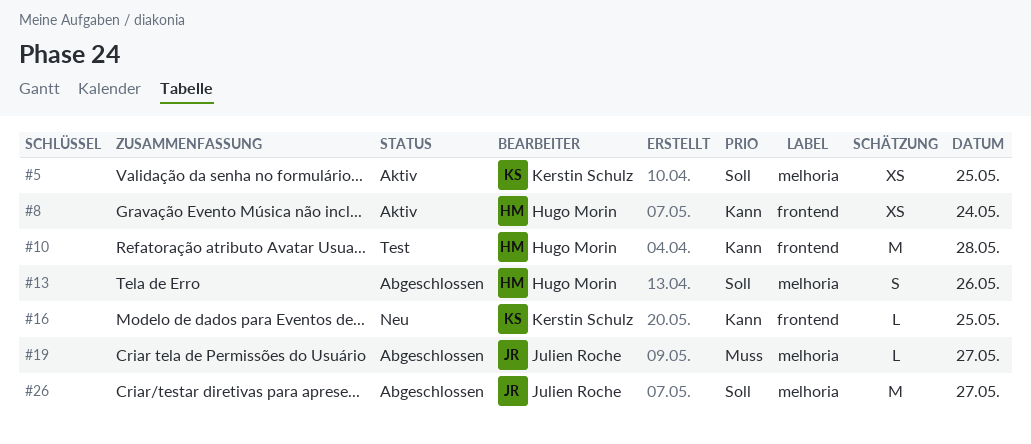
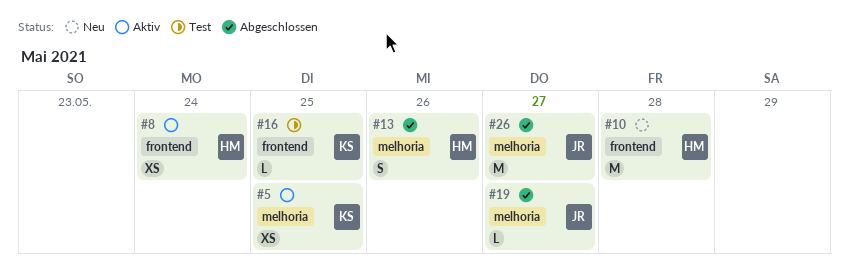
#10, status: Test -> Neu
#16, status: Neu -> Test

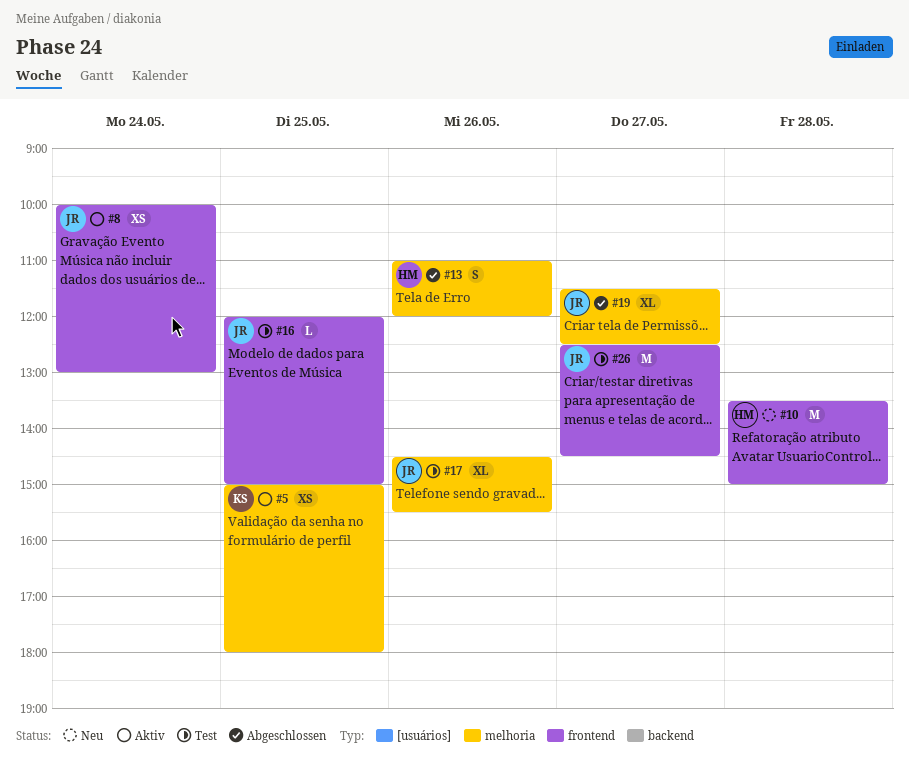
#8, owner: HM -> JR
#16, owner: KS -> JR
#17: none -> present
#19, estimate: L -> XL
#26, status: Abgeschlossen -> Test
#26, label: melhoria -> frontend

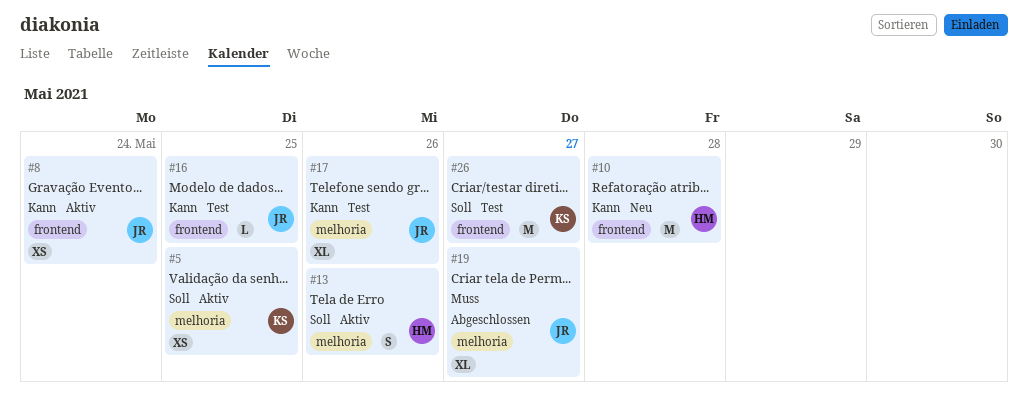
#13, status: Abgeschlossen -> Aktiv
#26, owner: JR -> KS

